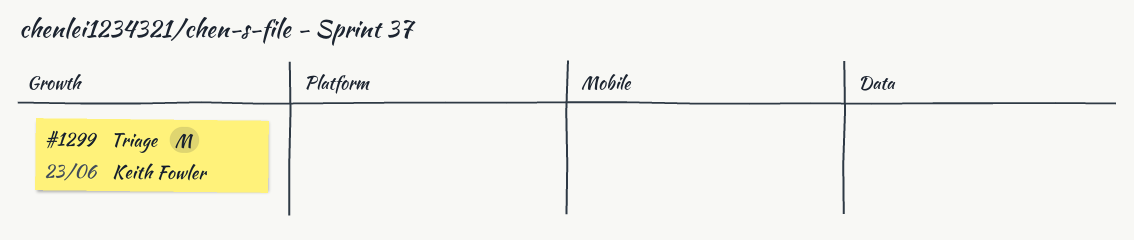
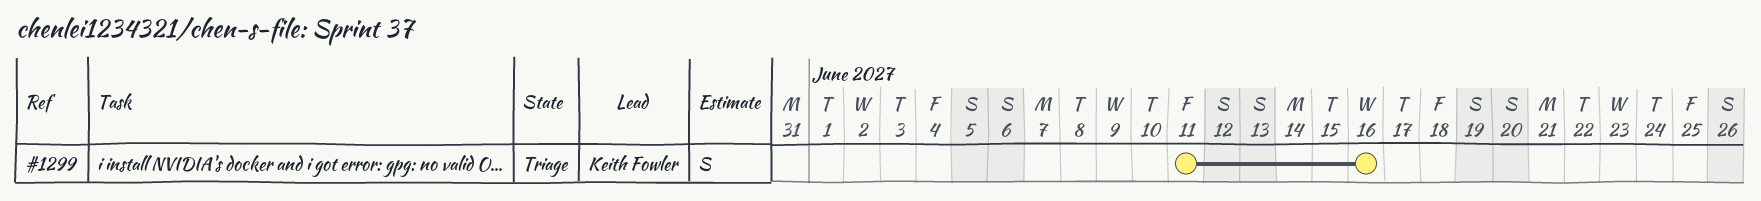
#1299, estimate: M -> S
#1299, due: Jun 23 -> Jun 16

